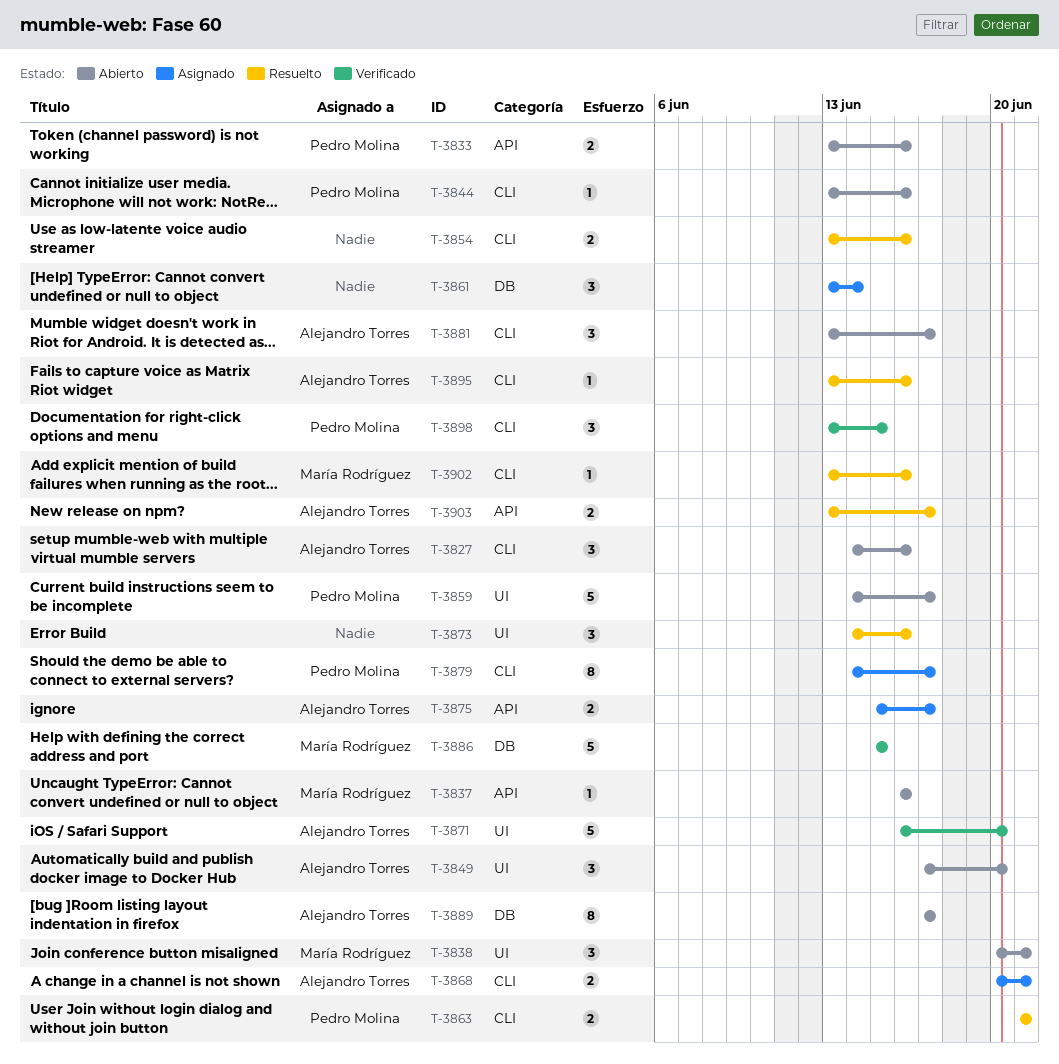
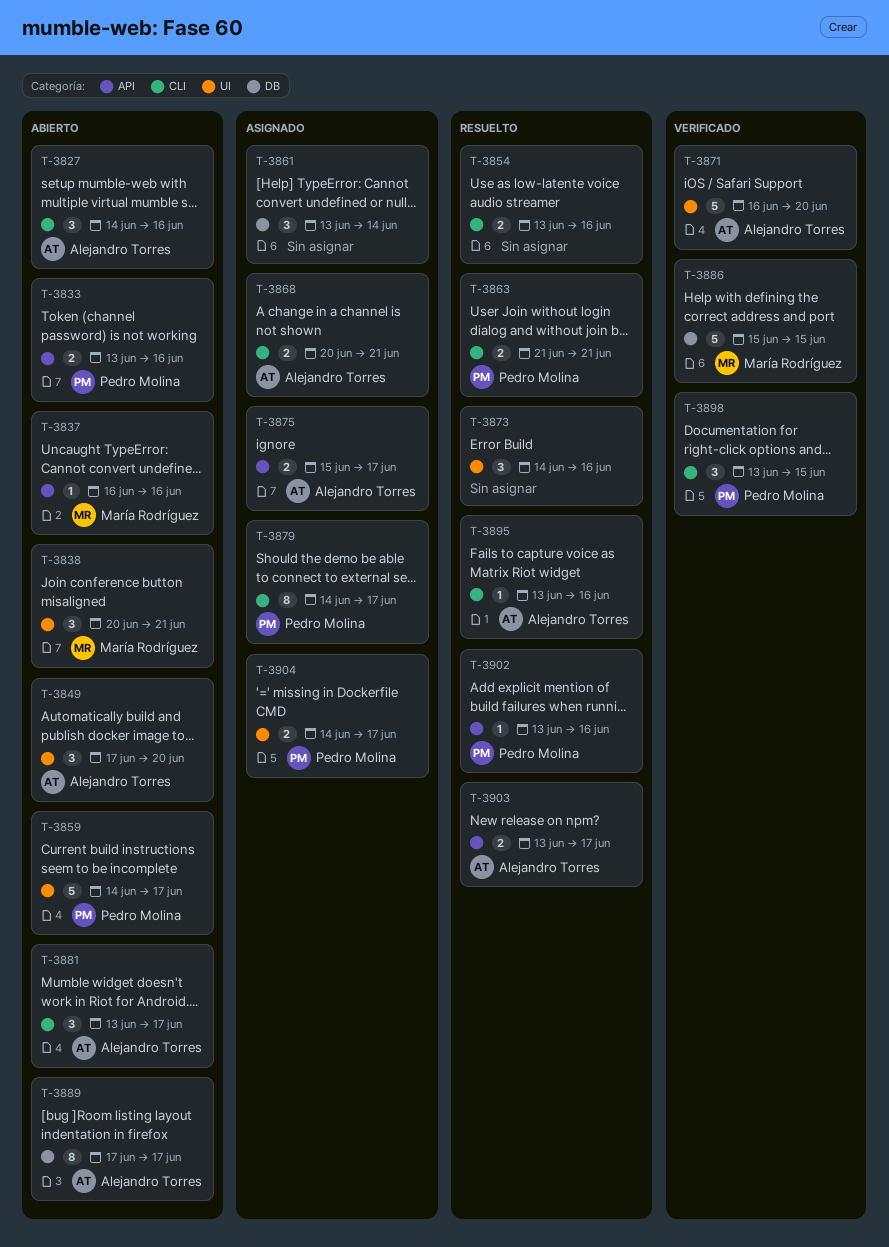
T-3844: present -> none
T-3902, owner: María Rodríguez -> Pedro Molina
T-3902, label: CLI -> API
T-3904: none -> present

